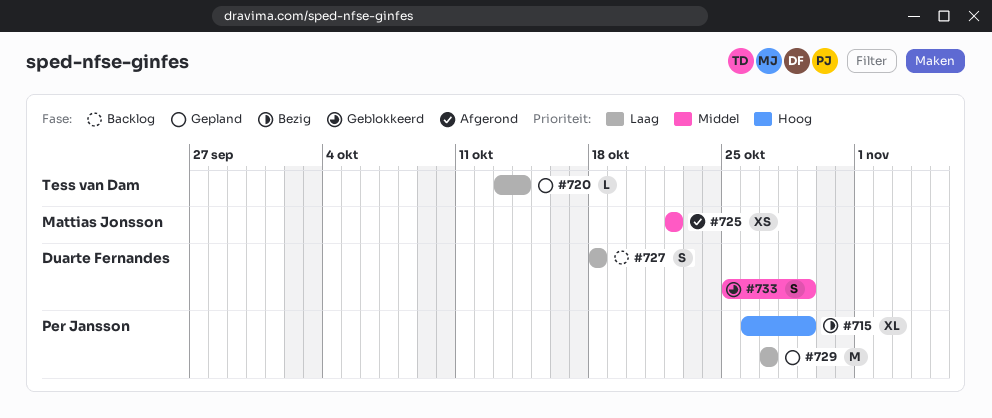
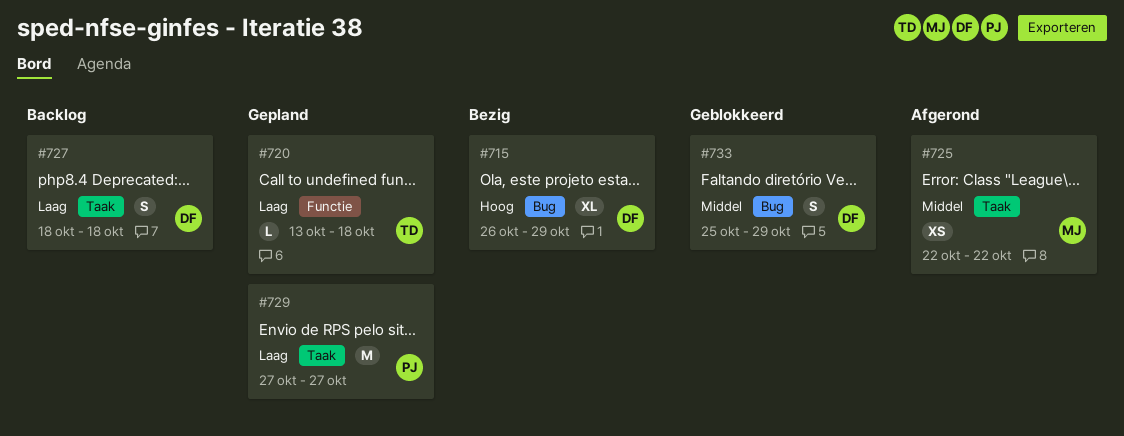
#715, owner: Per Jansson -> Duarte Fernandes
#720, due: Oct 14 -> Oct 18

